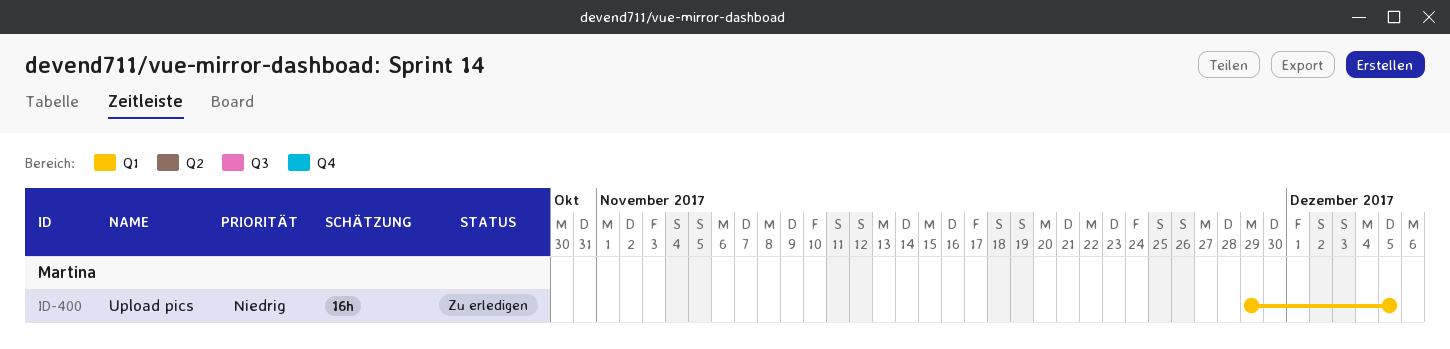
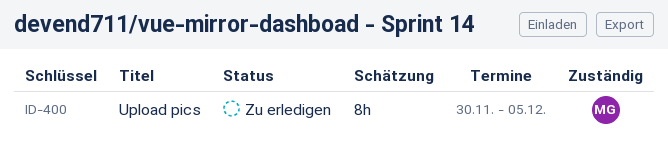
ID-400, estimate: 16h -> 8h
ID-400, start: Nov 29 -> Nov 30

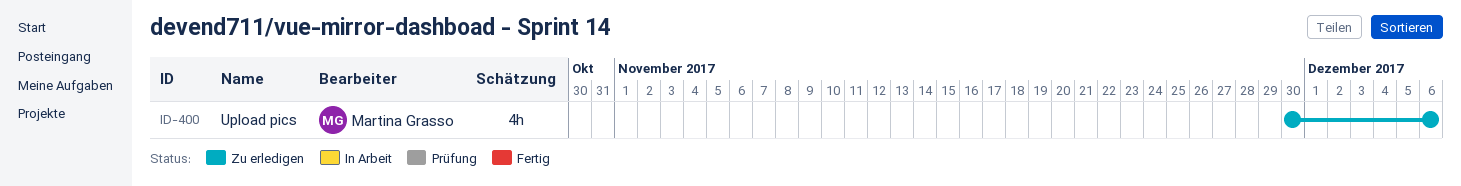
ID-400, estimate: 8h -> 4h
ID-400, due: Dec 5 -> Dec 6

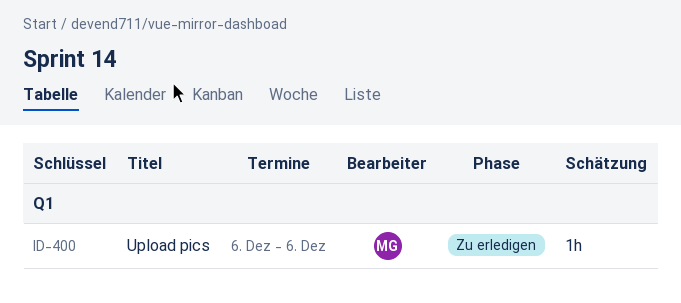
ID-400, estimate: 4h -> 1h
ID-400, start: Nov 30 -> Dec 6

